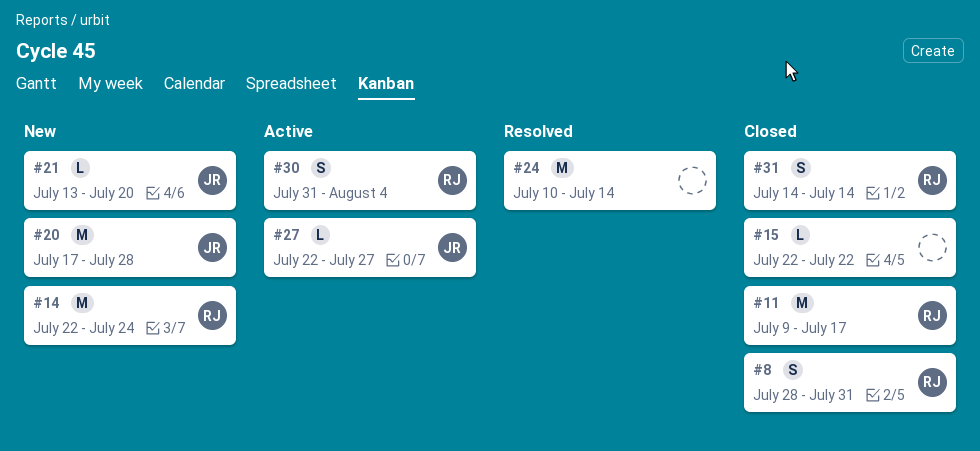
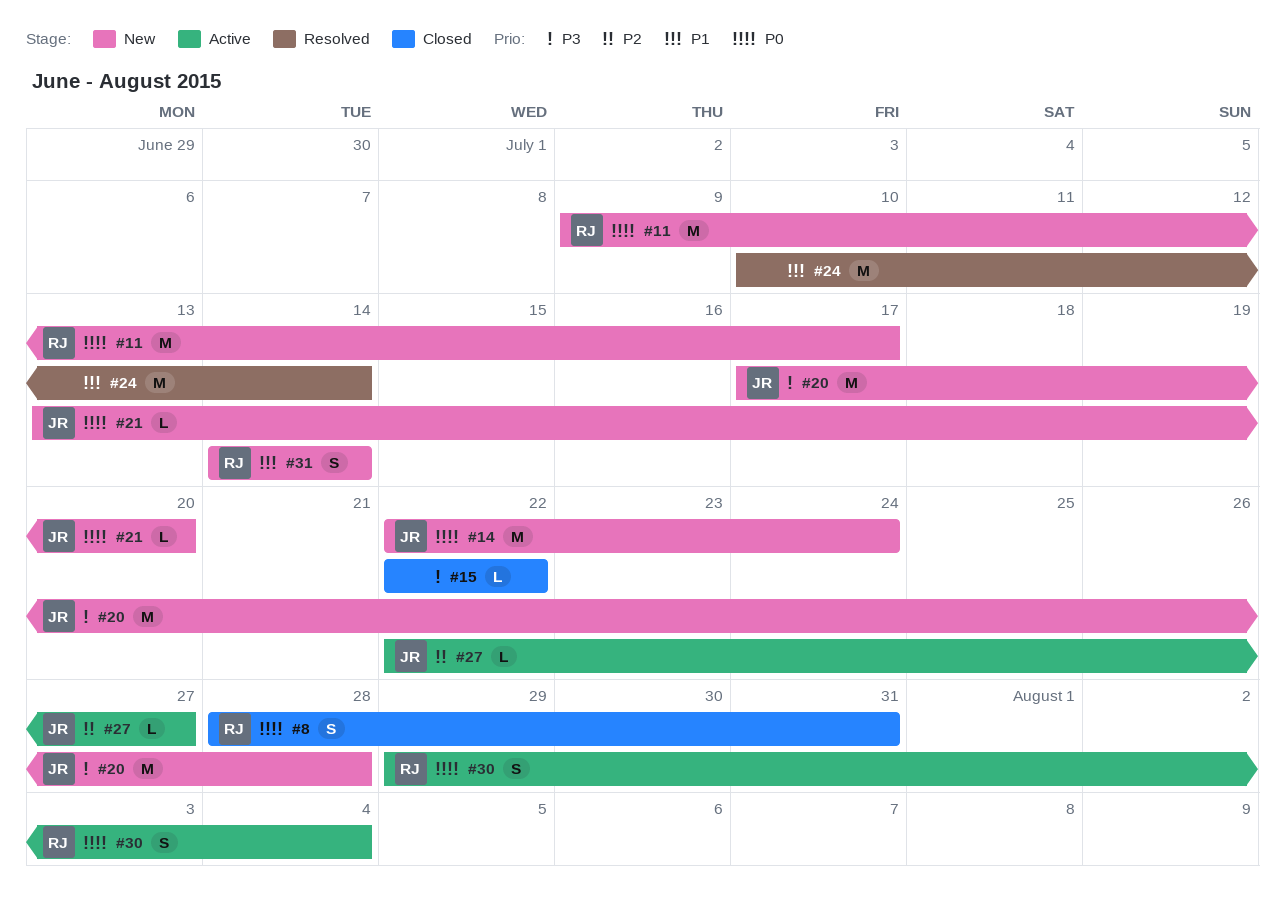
#11, status: Closed -> New
#14, owner: RJ -> JR
#30, start: Jul 31 -> Jul 29
#31, status: Closed -> New

